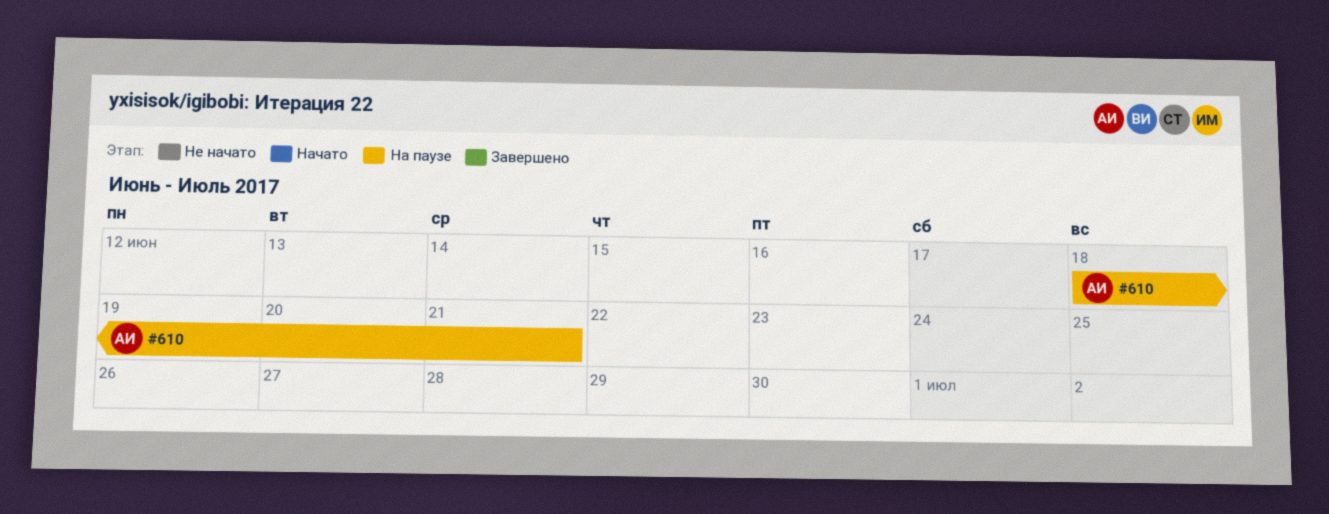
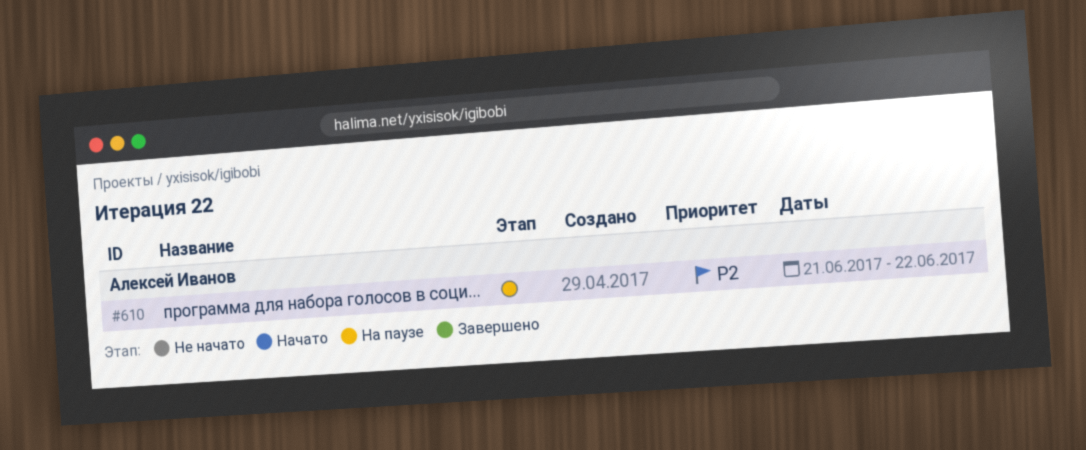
#610, start: Jun 18 -> Jun 21
#610, due: Jun 21 -> Jun 22

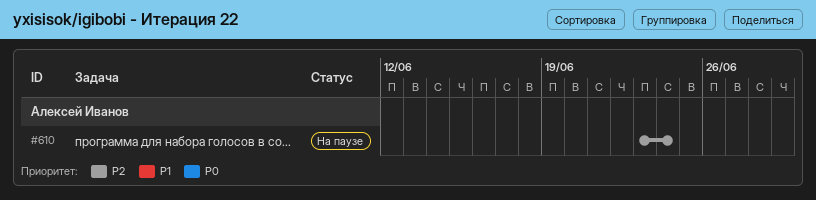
#610, start: Jun 21 -> Jun 23
#610, due: Jun 22 -> Jun 24

